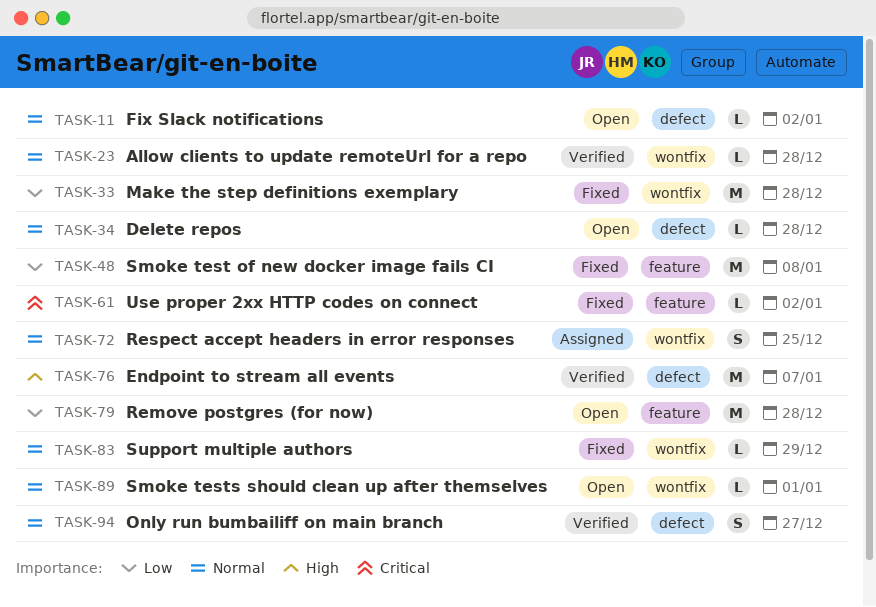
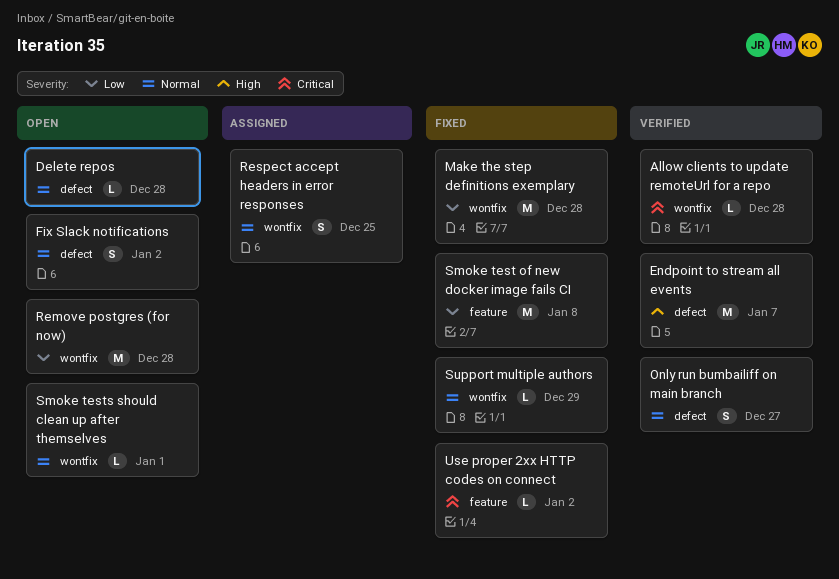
Allow clients to update remoteUrl for a repo, priority: Normal -> Critical
Fix Slack notifications, estimate: L -> S
Remove postgres (for now), label: feature -> wontfix

